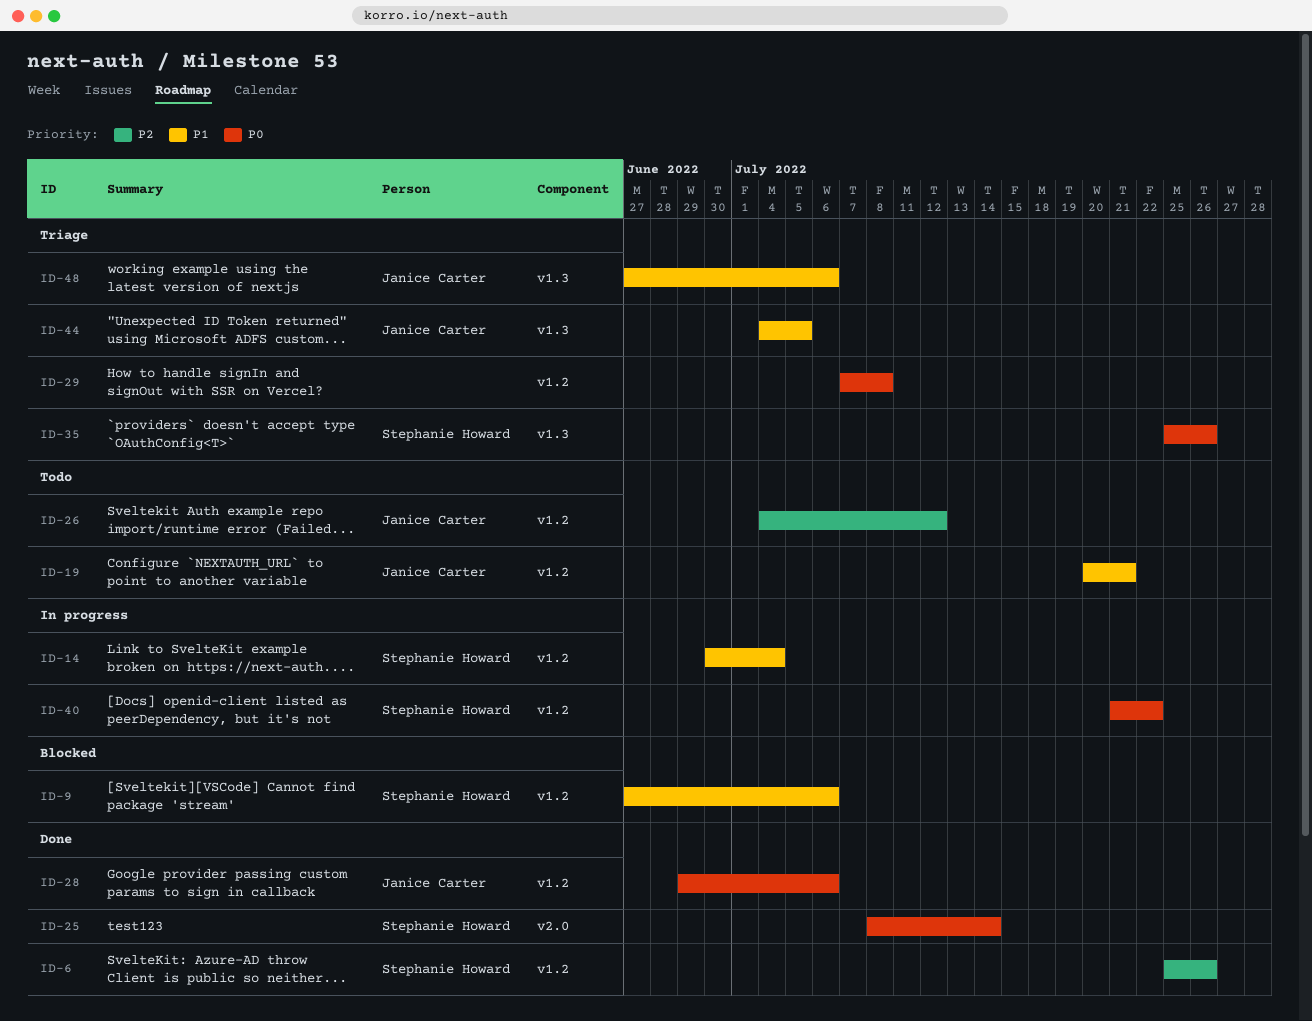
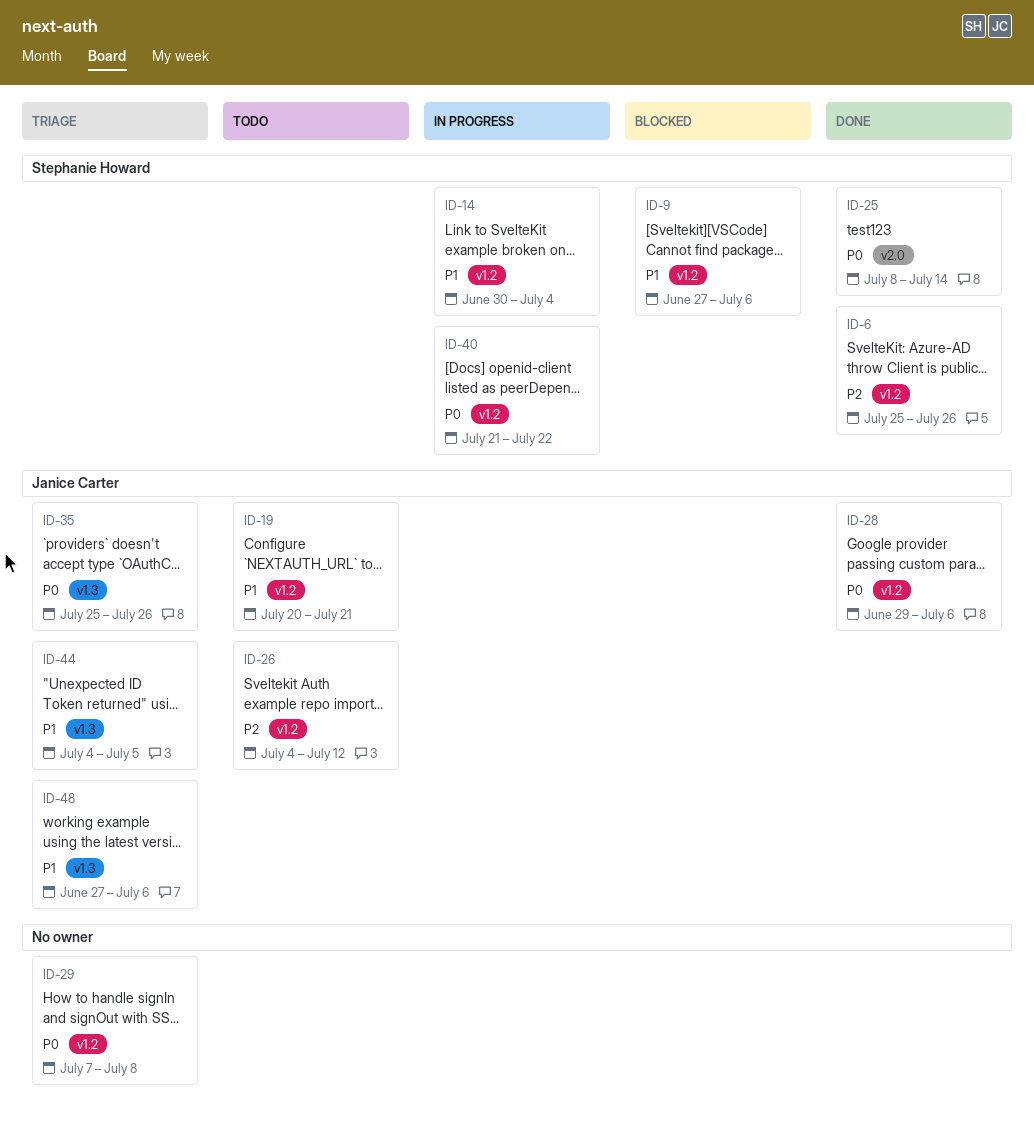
ID-35, owner: Stephanie Howard -> Janice Carter

